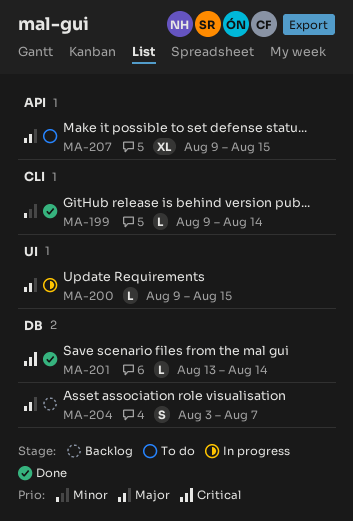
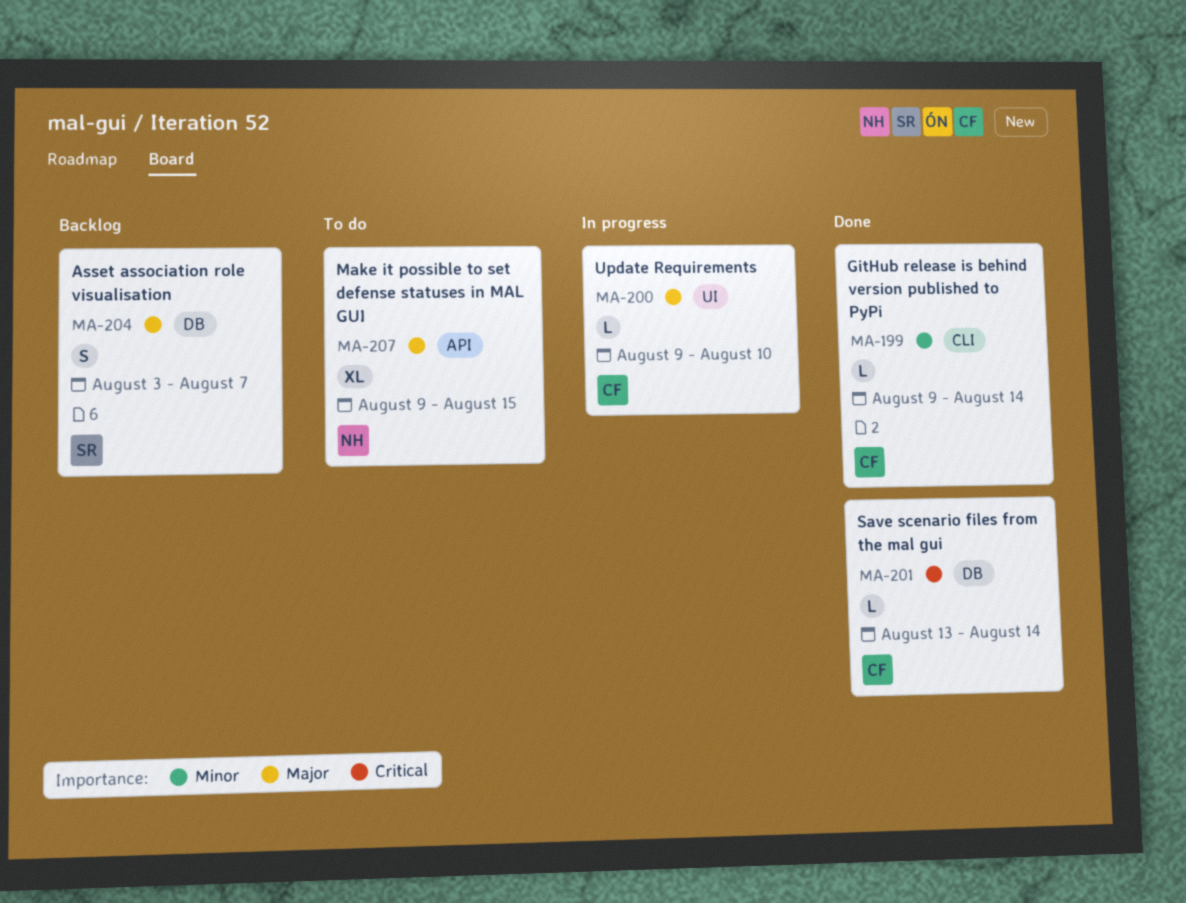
MA-200, due: Aug 15 -> Aug 10

